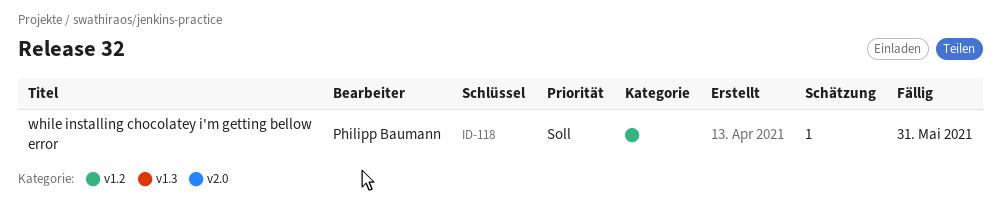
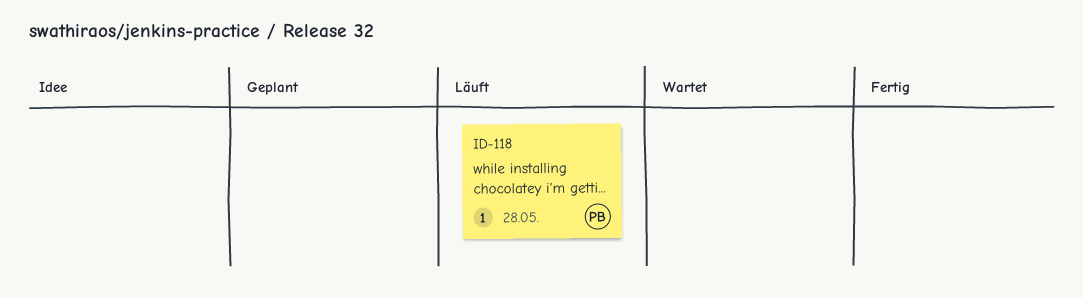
ID-118, due: May 31 -> May 28

